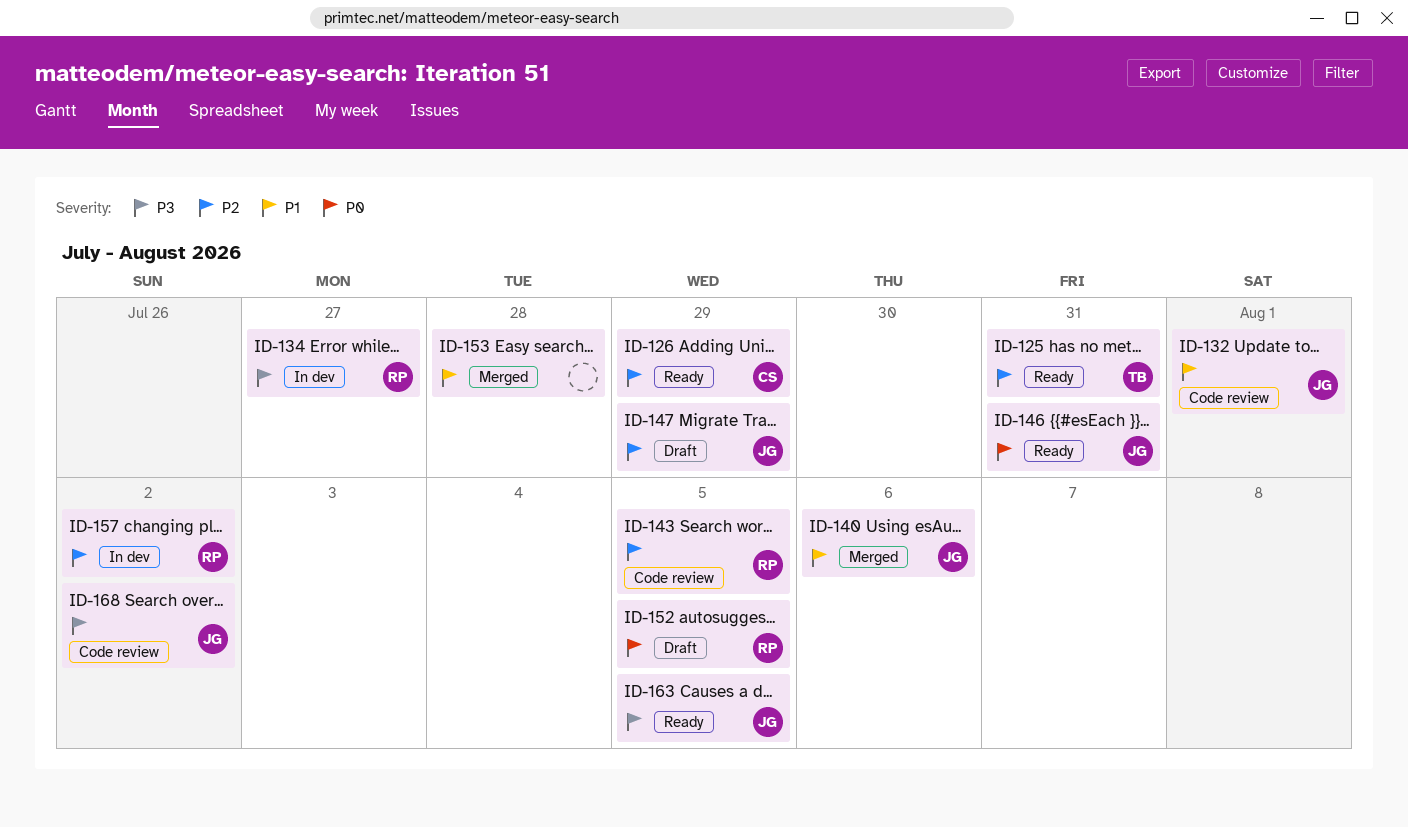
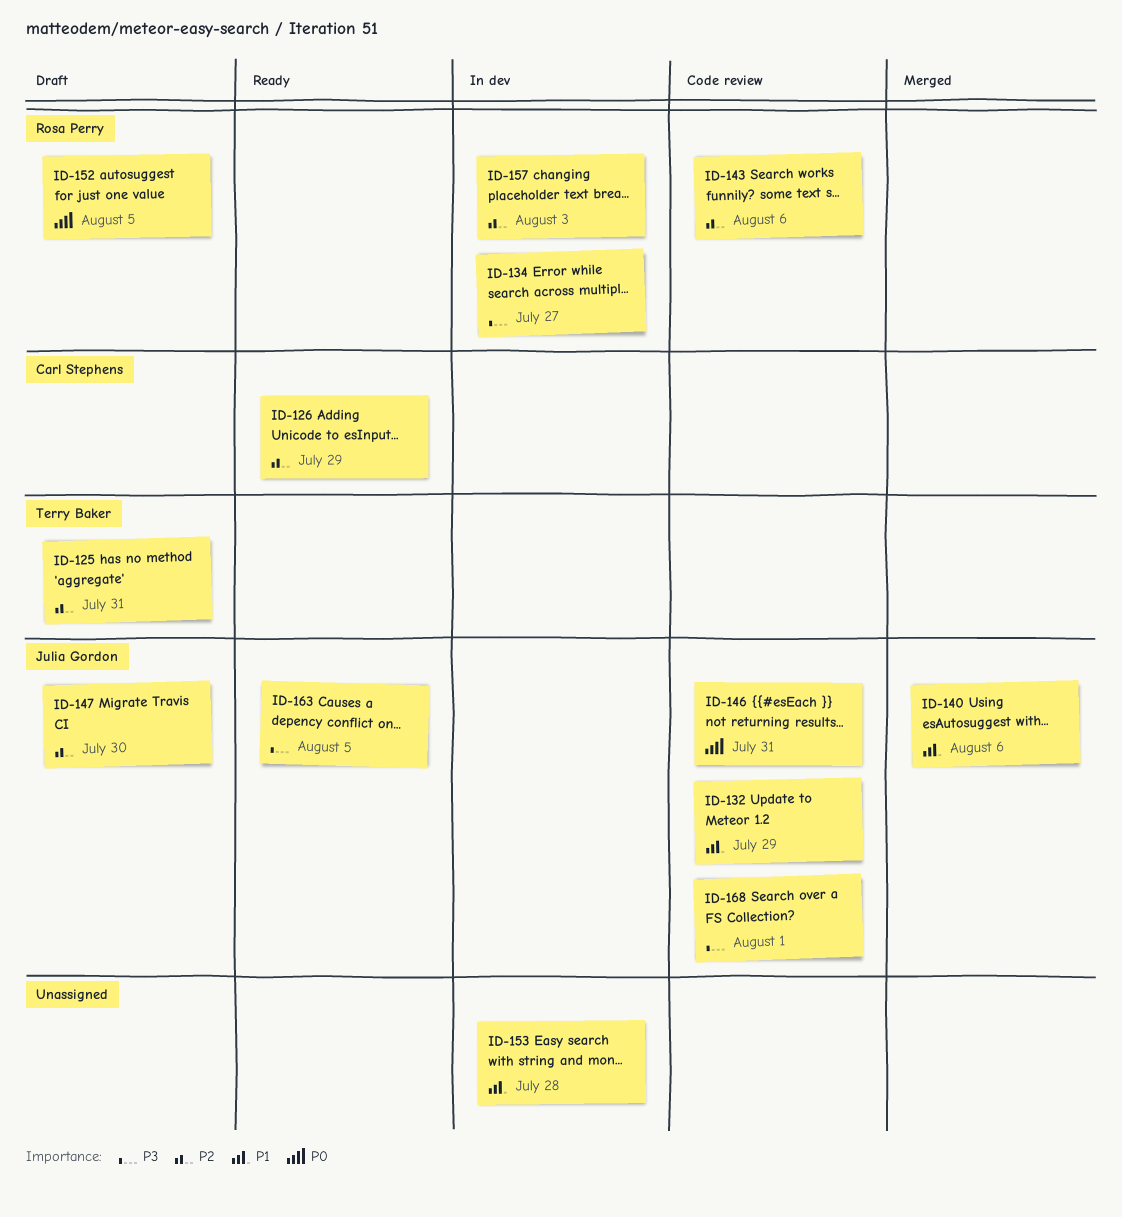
ID-125, status: Ready -> Draft
ID-132, due: Aug 1 -> Jul 29
ID-143, due: Aug 5 -> Aug 6
ID-146, status: Ready -> Code review
ID-147, due: Jul 29 -> Jul 30
ID-153, status: Merged -> In dev
ID-157, due: Aug 2 -> Aug 3
ID-168, due: Aug 2 -> Aug 1

